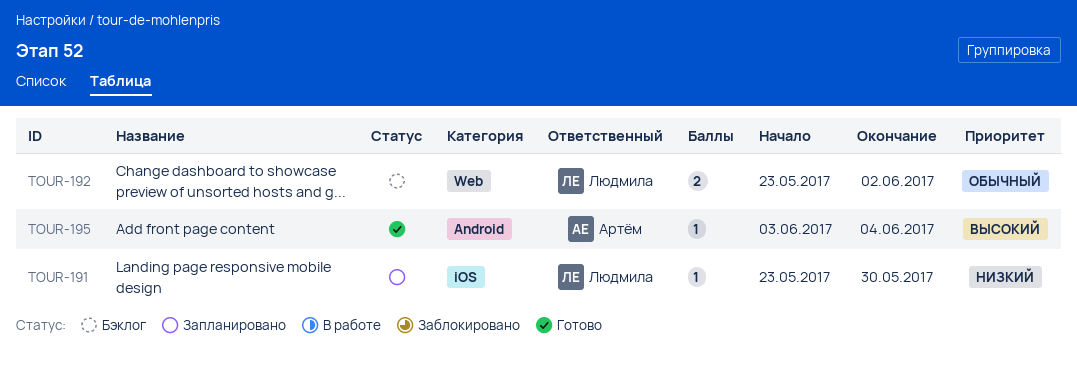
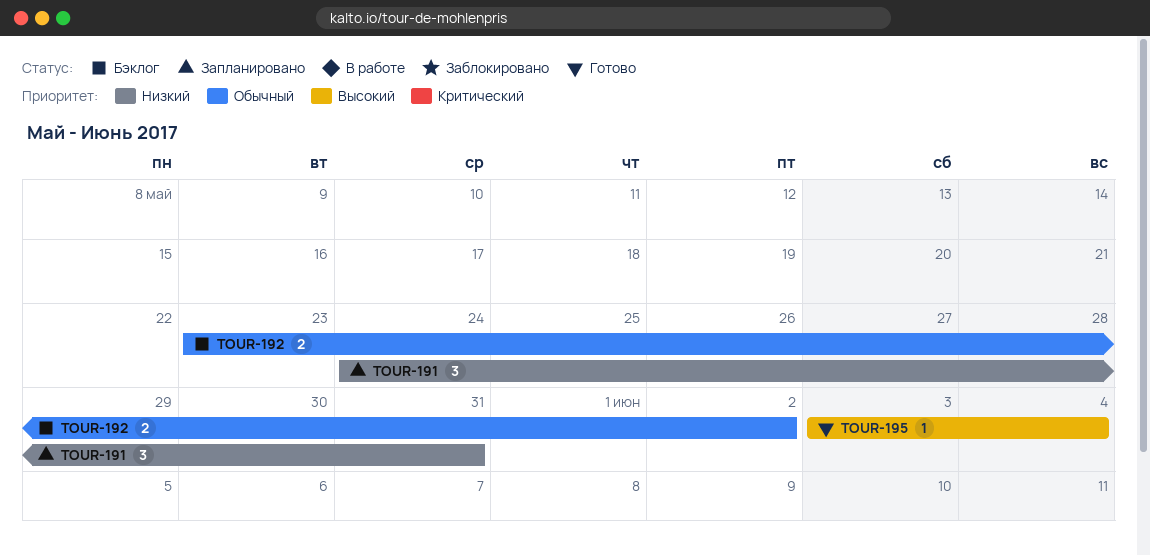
TOUR-191, estimate: 1 -> 3
TOUR-191, start: May 23 -> May 24
TOUR-191, due: May 30 -> May 31

